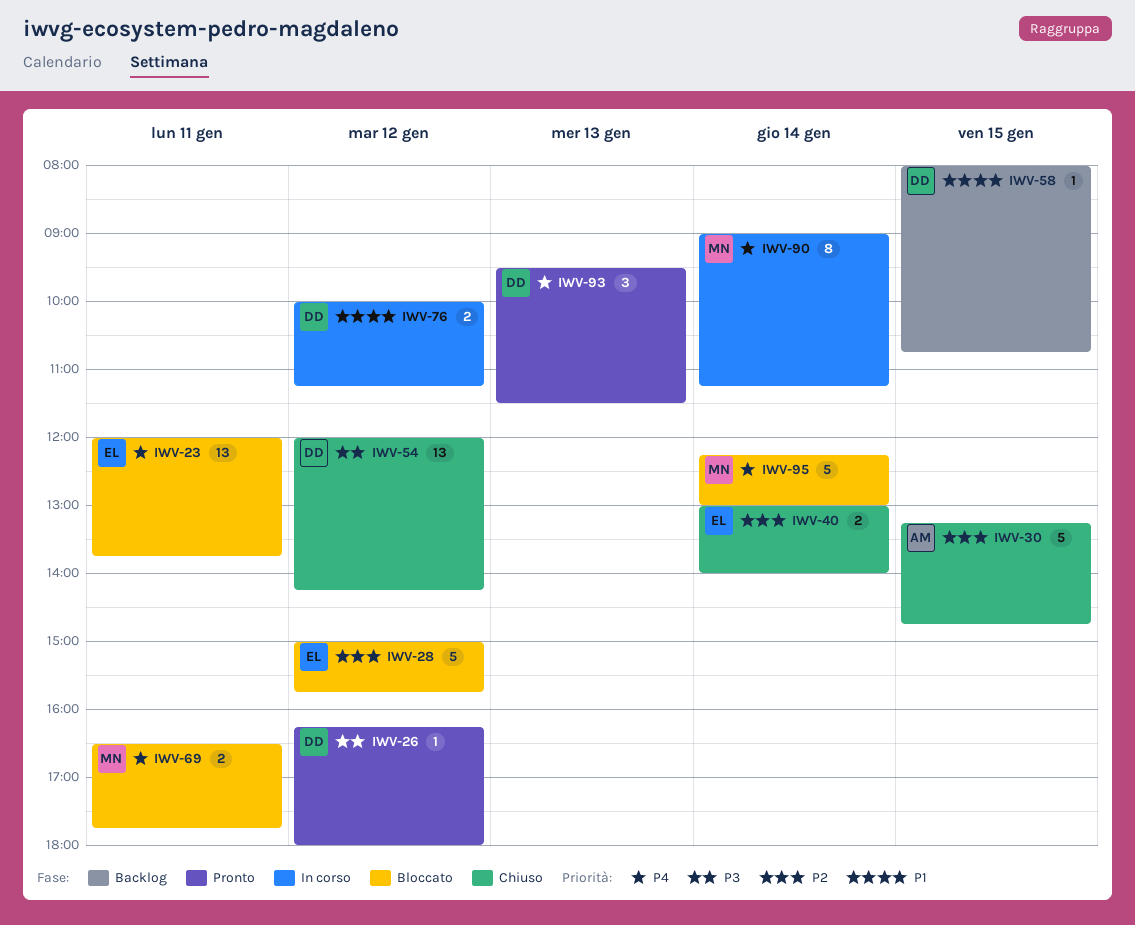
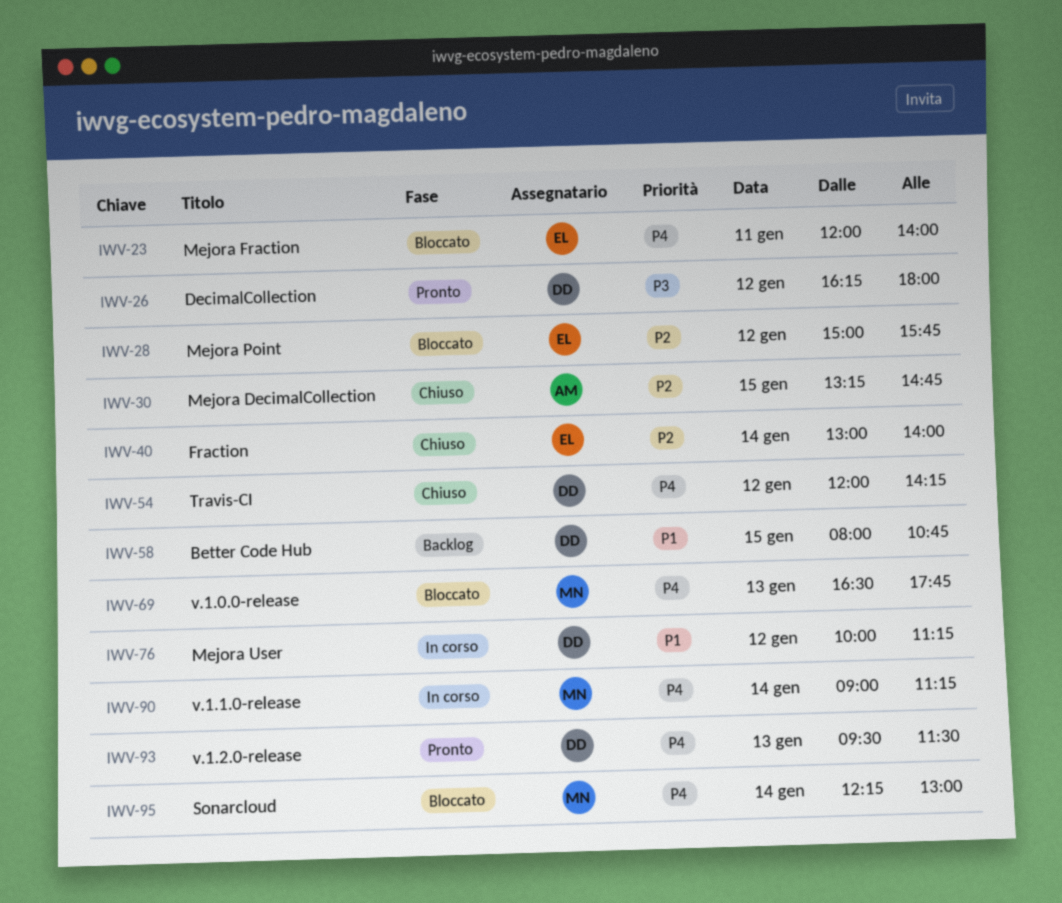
IWV-23, ends: 13:45 -> 14:00
IWV-54, priority: P3 -> P4
IWV-69, day: Jan 11 -> Jan 13

